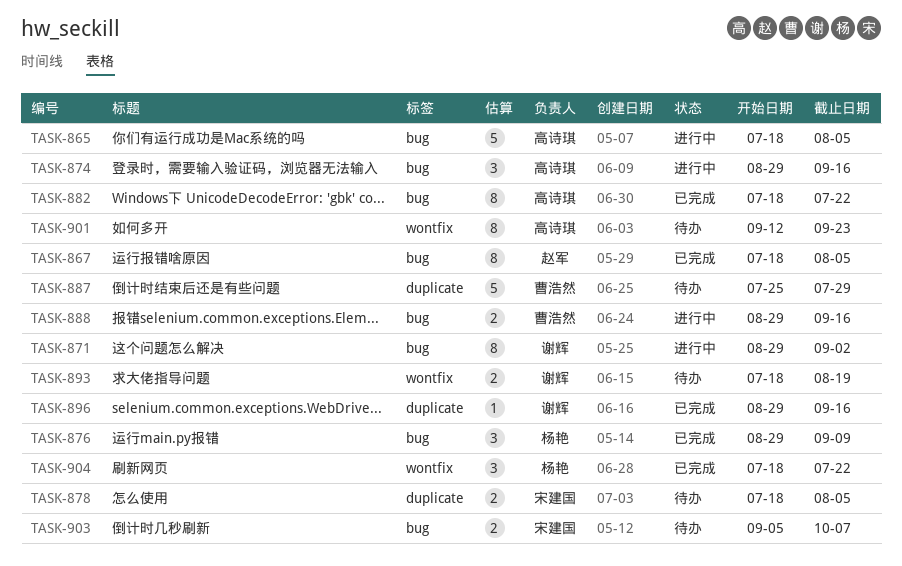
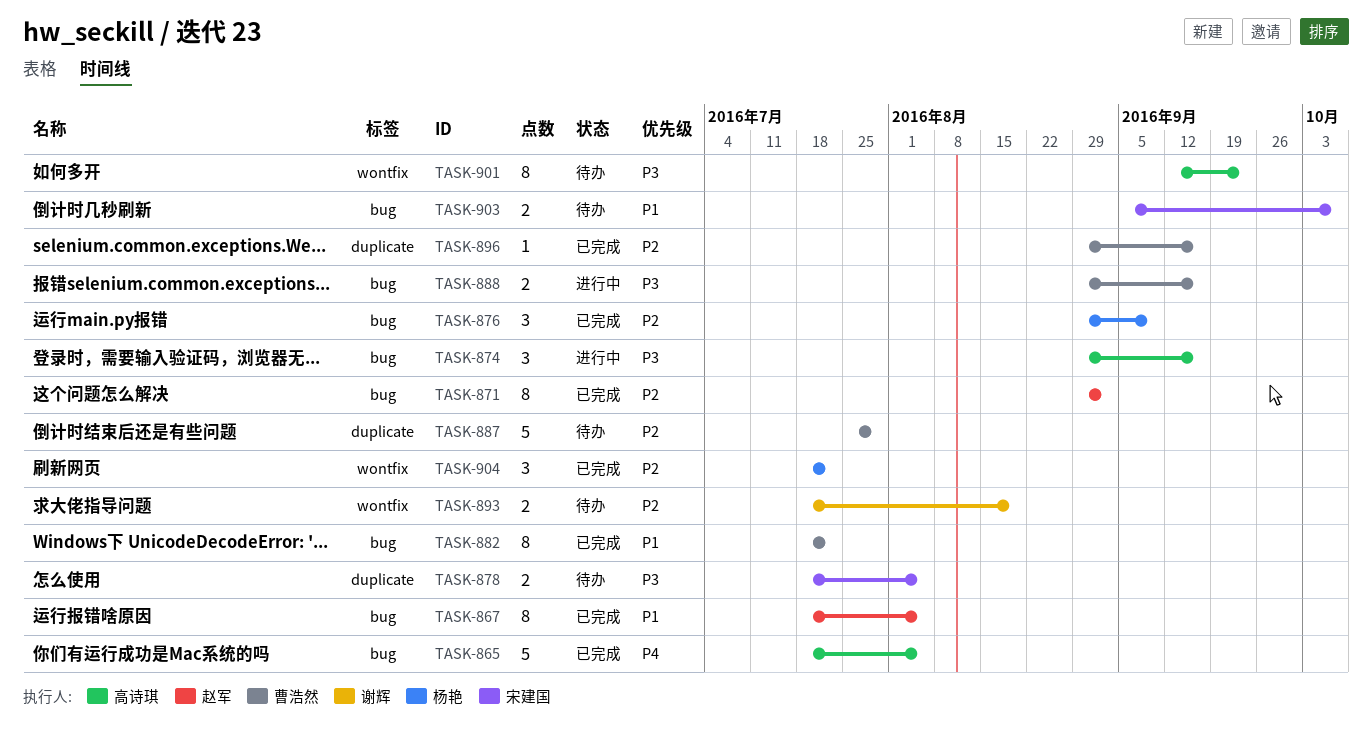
TASK-865, status: 进行中 -> 已完成
TASK-871, status: 进行中 -> 已完成
TASK-871, owner: 谢辉 -> 赵军
TASK-882, owner: 高诗琪 -> 曹浩然
TASK-896, owner: 谢辉 -> 曹浩然

